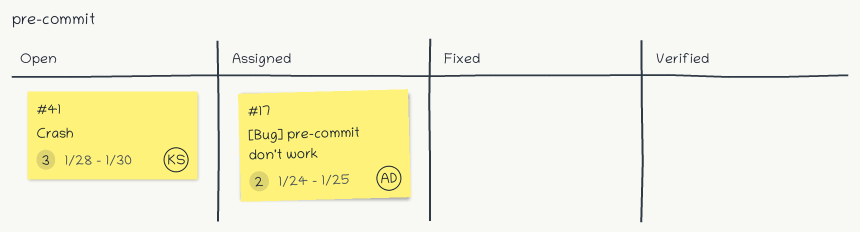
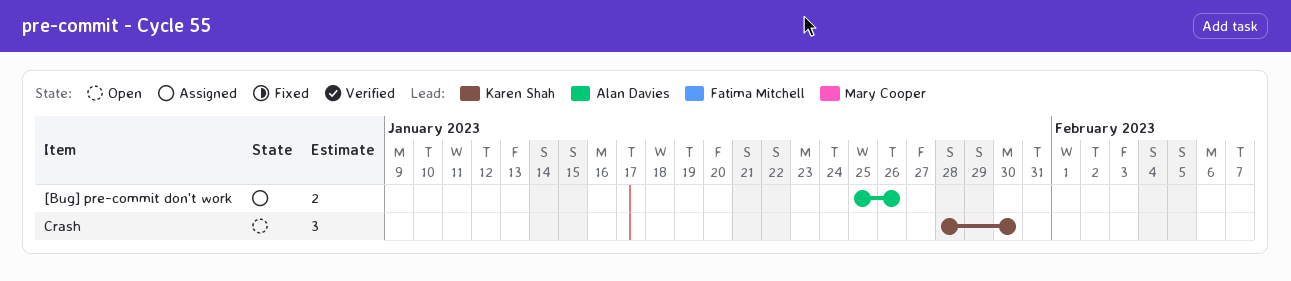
[Bug] pre-commit don't work, start: Jan 24 -> Jan 25
[Bug] pre-commit don't work, due: Jan 25 -> Jan 26

